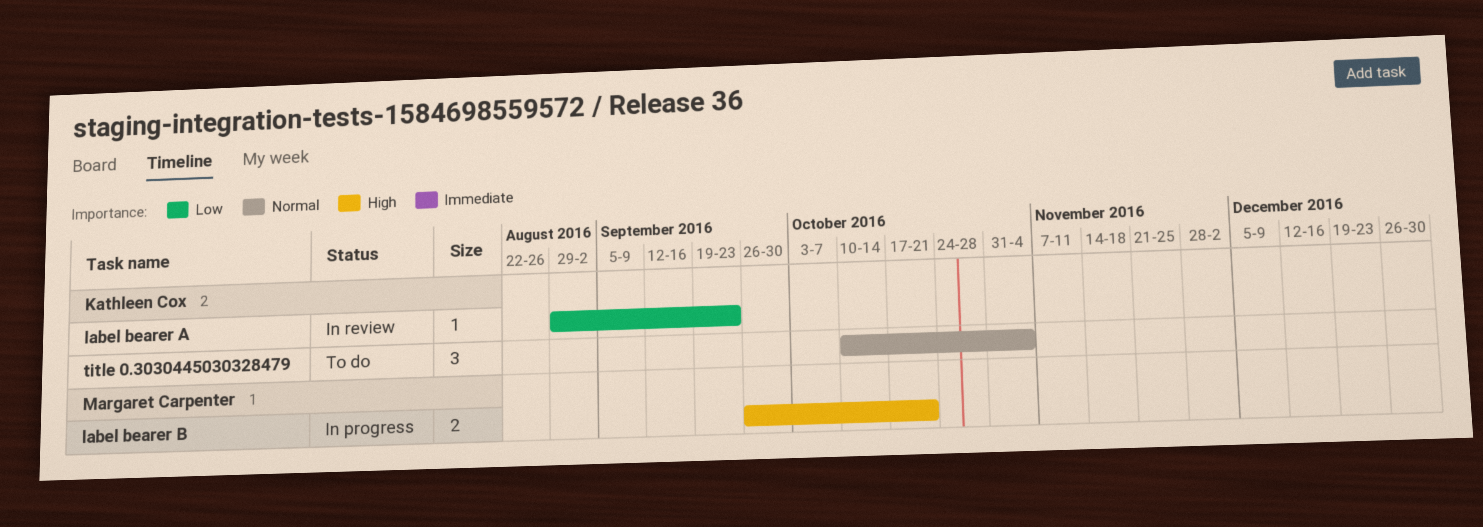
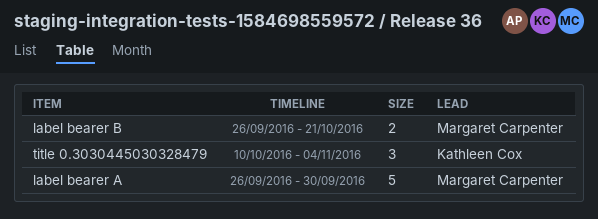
label bearer A, owner: Kathleen Cox -> Margaret Carpenter
label bearer A, estimate: 1 -> 5
label bearer A, start: Aug 29 -> Sep 26
label bearer A, due: Sep 23 -> Sep 30

